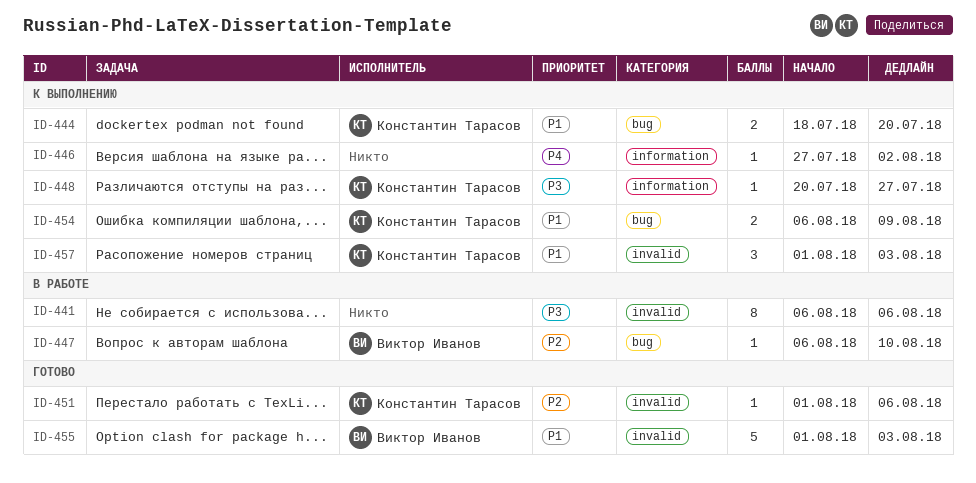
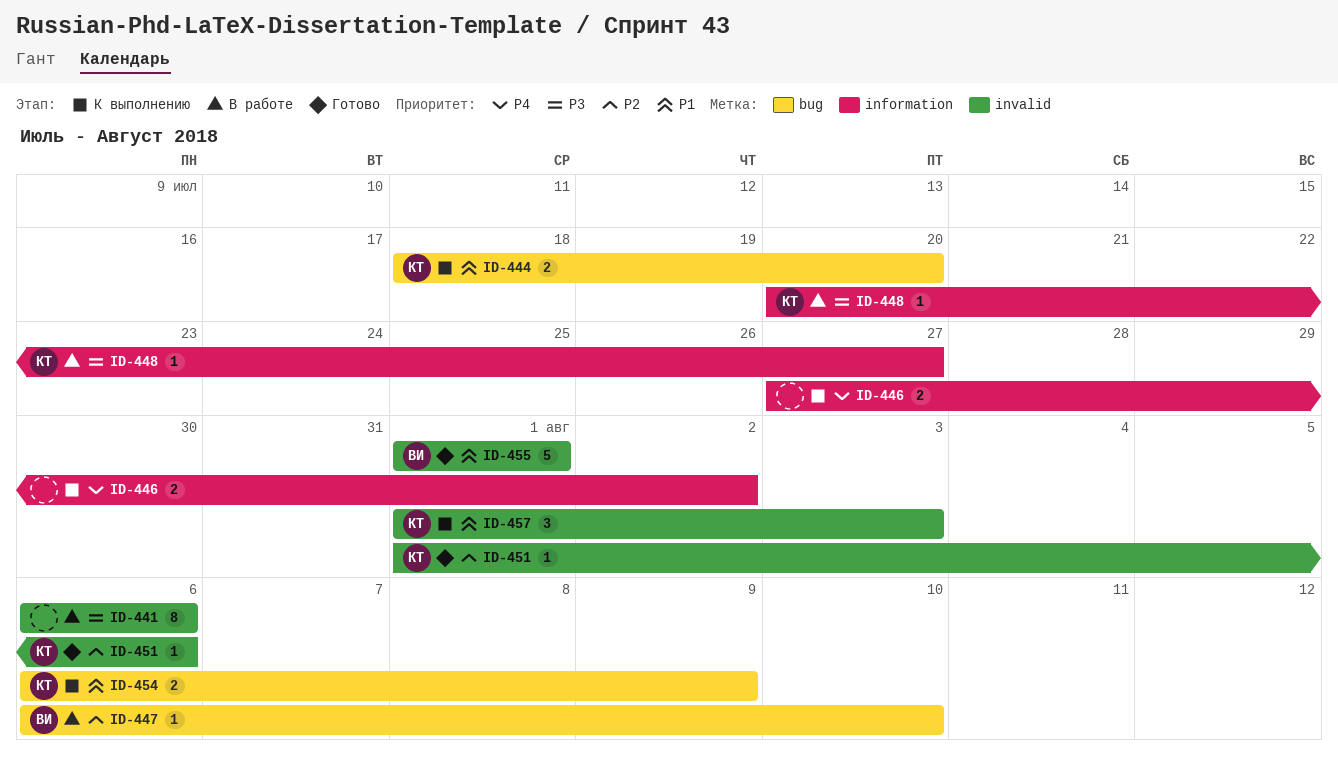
ID-446, estimate: 1 -> 2
ID-448, status: К выполнению -> В работе
ID-455, due: Aug 3 -> Aug 1

